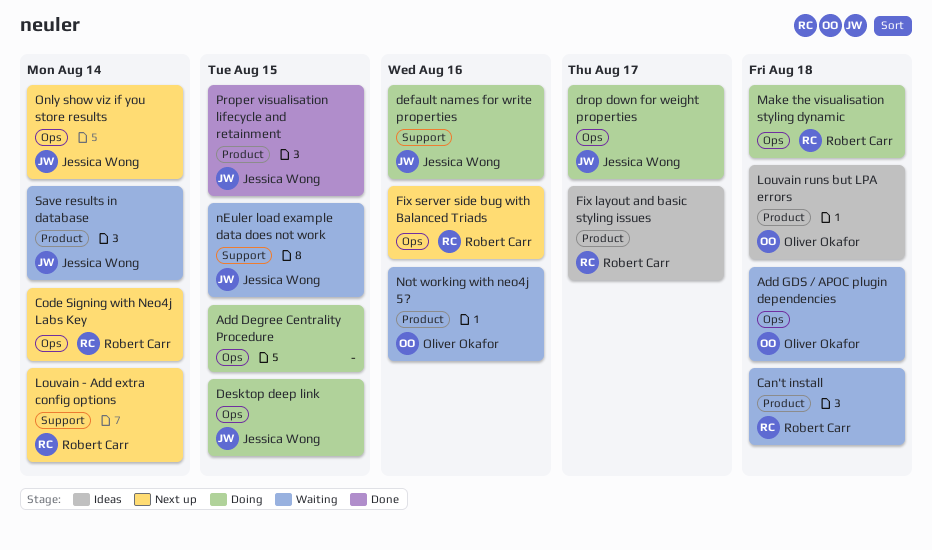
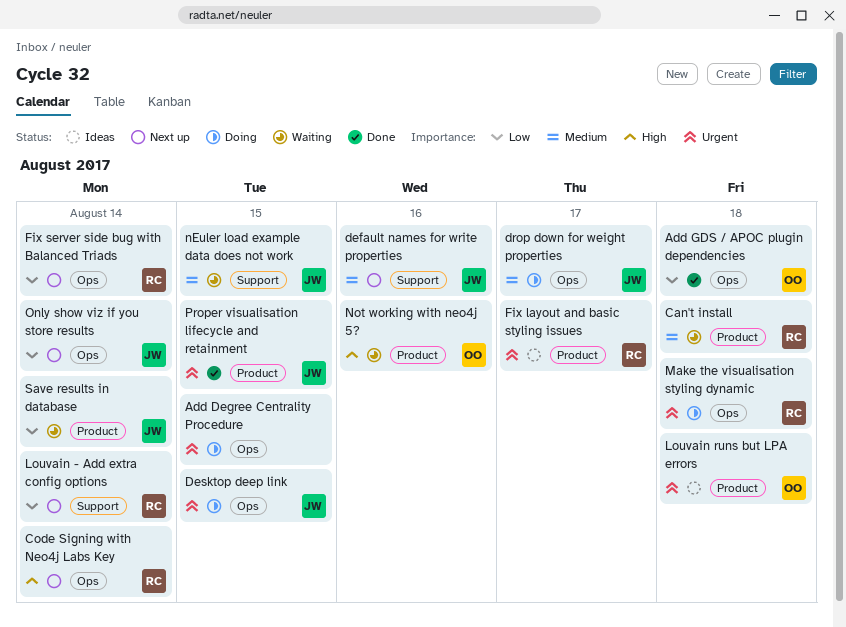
Add GDS / APOC plugin dependencies, status: Waiting -> Done
default names for write properties, status: Doing -> Next up
Fix server side bug with Balanced Triads, due: Aug 16 -> Aug 14

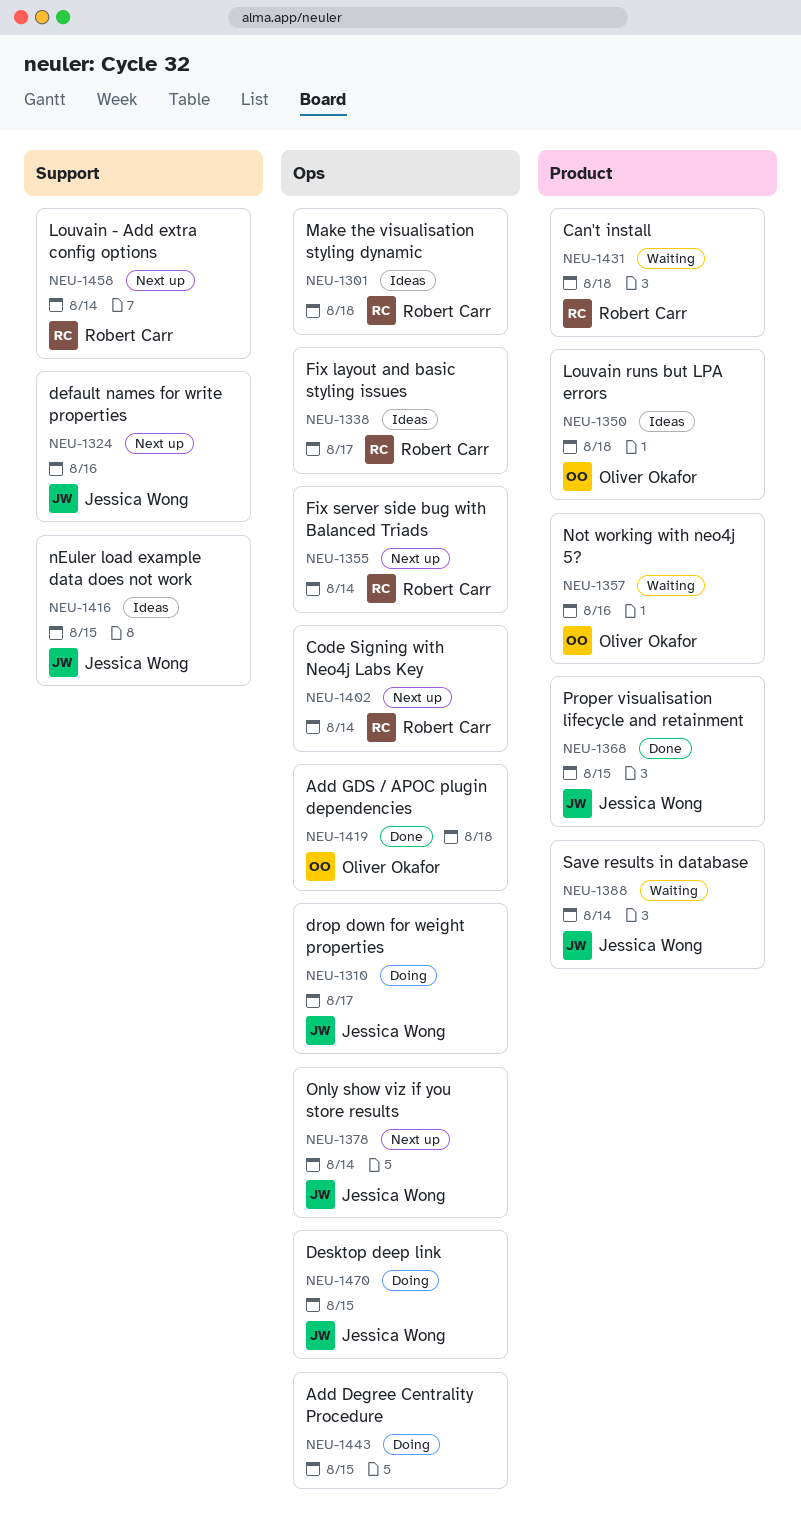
Fix layout and basic styling issues, label: Product -> Ops
Make the visualisation styling dynamic, status: Doing -> Ideas
nEuler load example data does not work, status: Waiting -> Ideas

